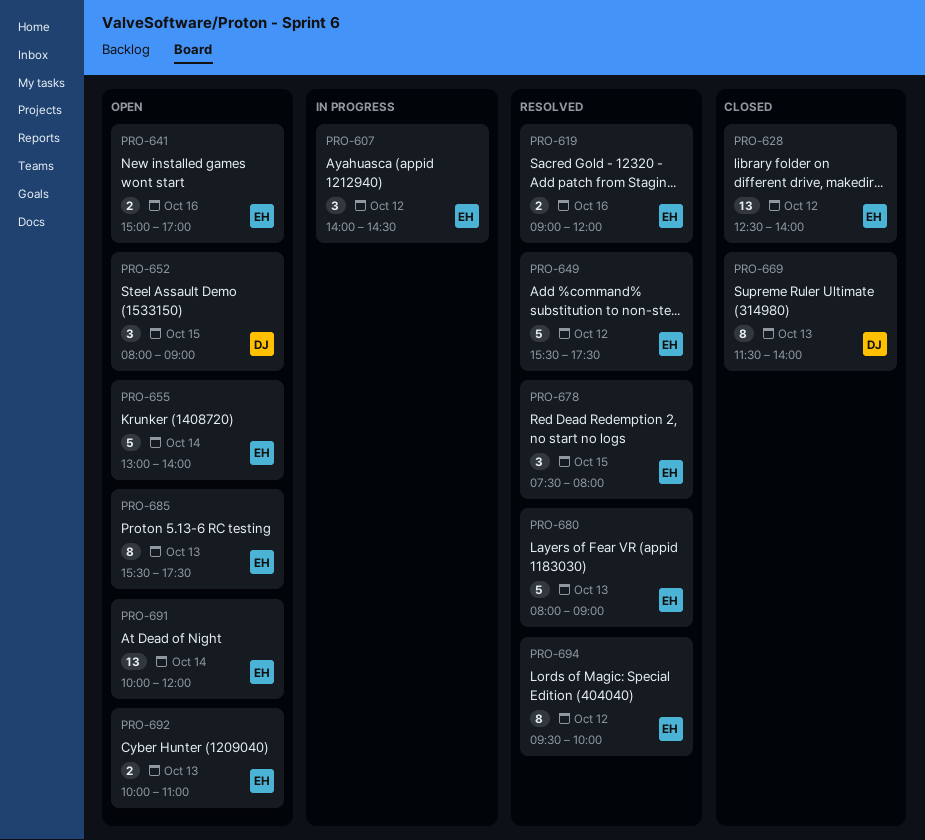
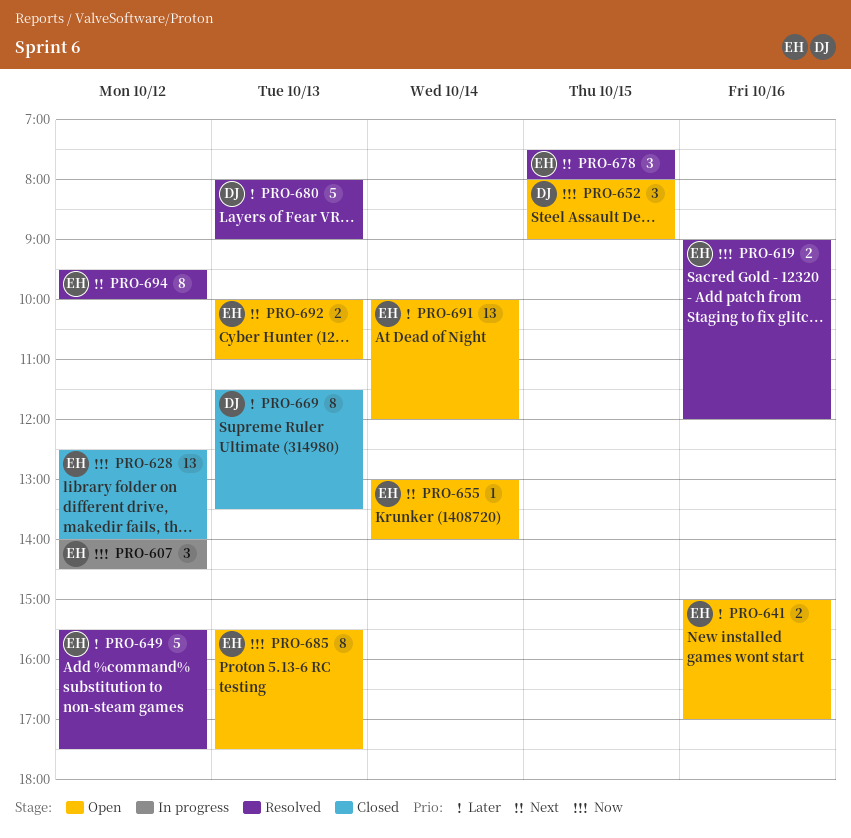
PRO-655, estimate: 5 -> 1
PRO-669, ends: 14:00 -> 13:30
PRO-680, owner: EH -> DJ

